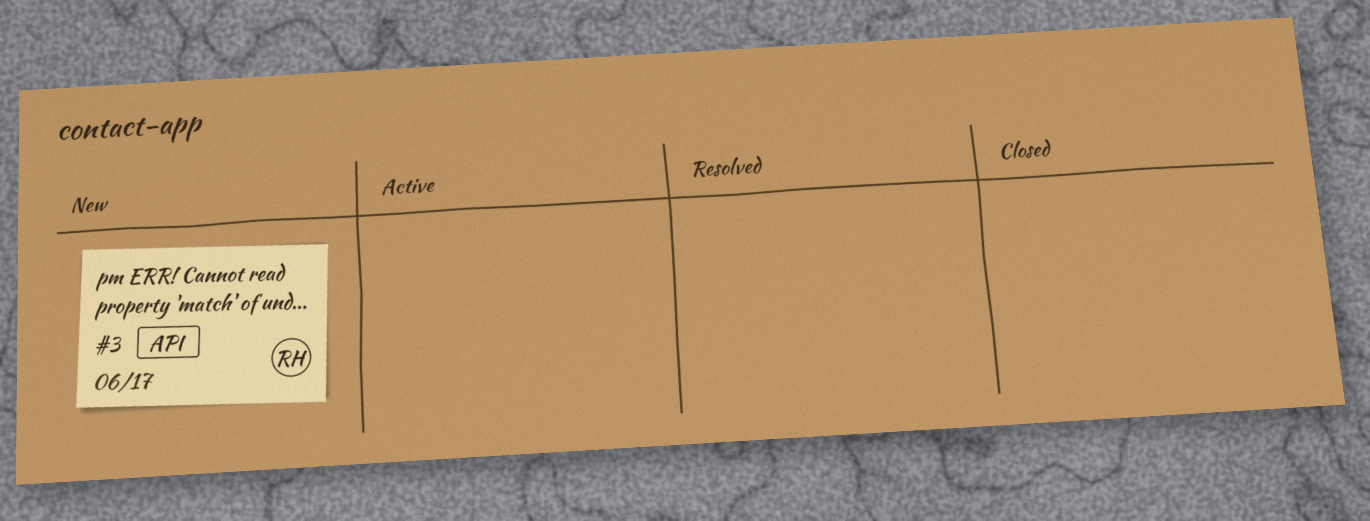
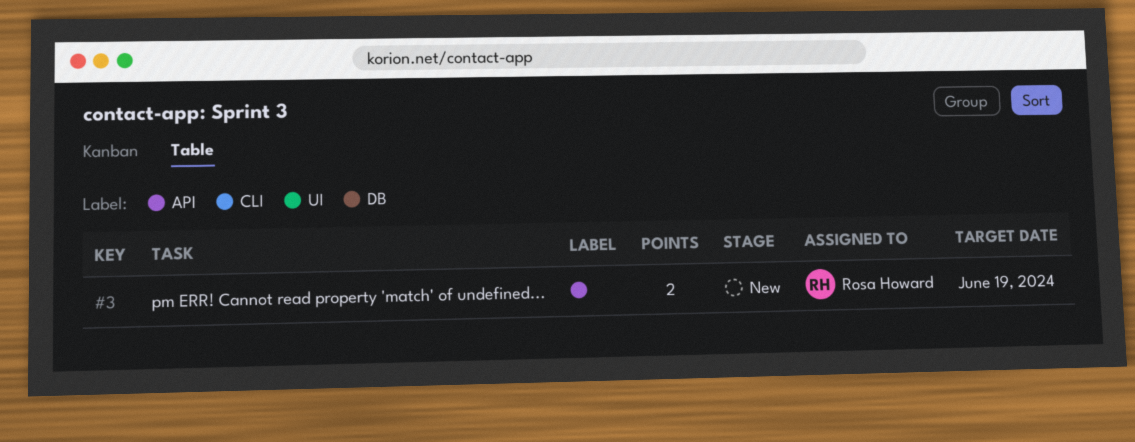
#3, due: Jun 17 -> Jun 19

